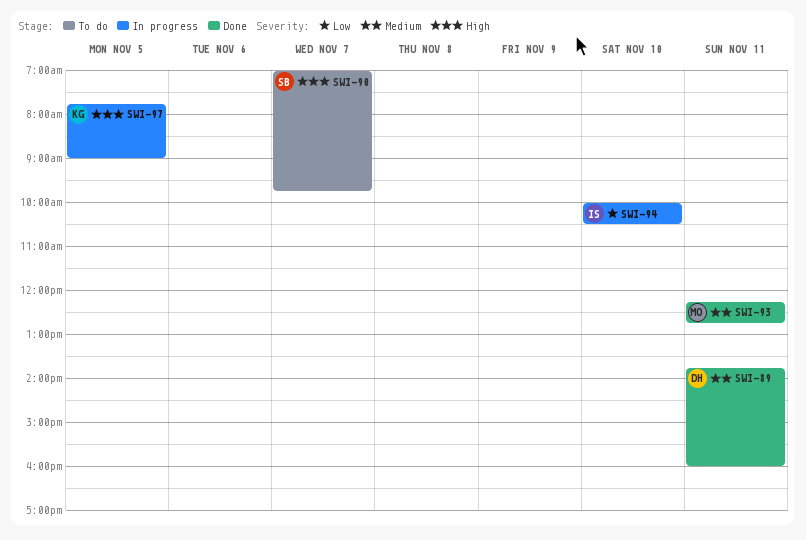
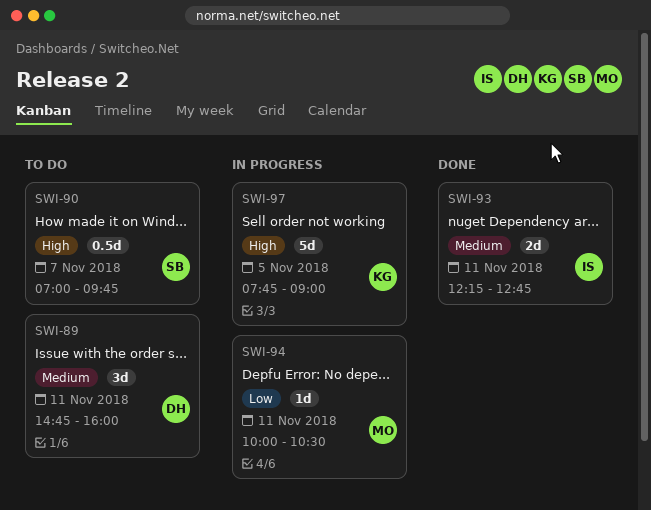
SWI-89, status: Done -> To do
SWI-89, begins: 13:45 -> 14:45
SWI-93, owner: MO -> IS
SWI-94, owner: IS -> MO
SWI-94, day: Nov 10 -> Nov 11

